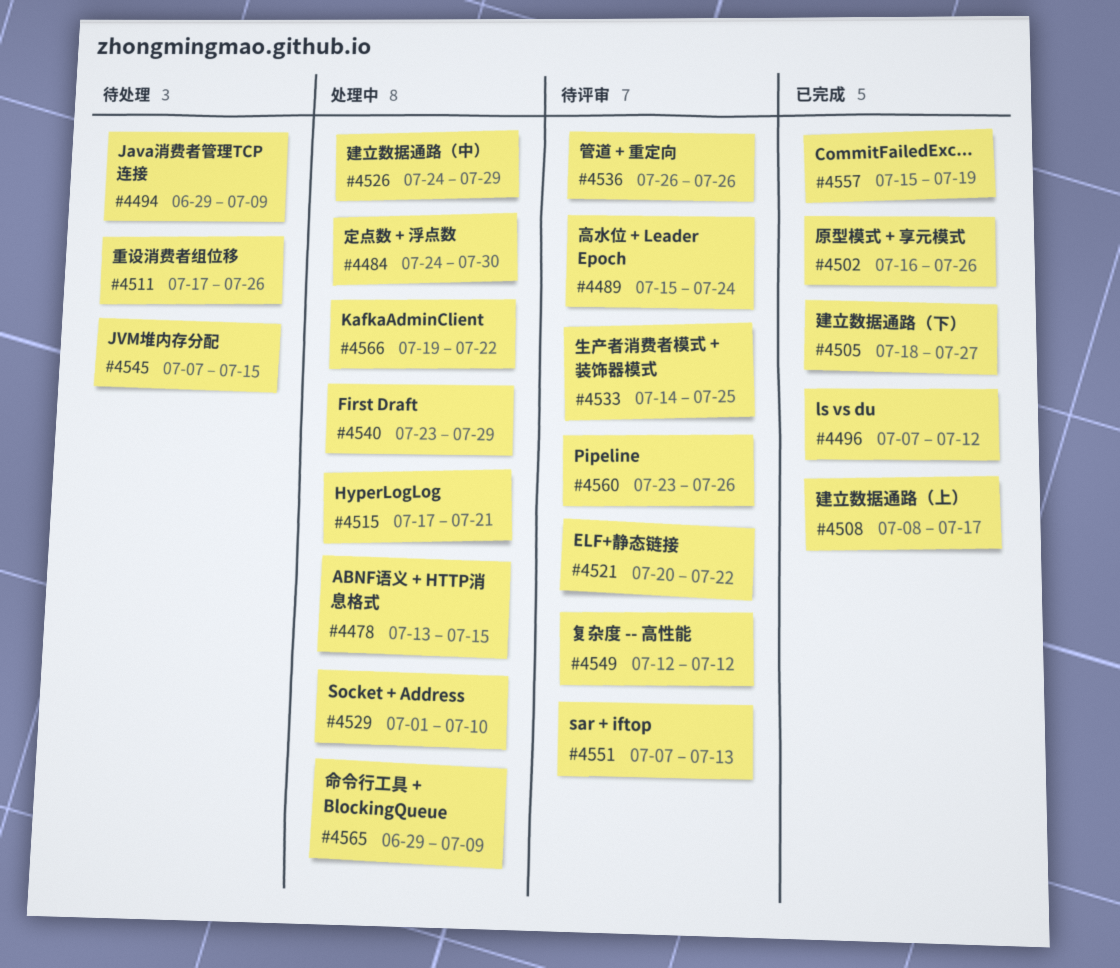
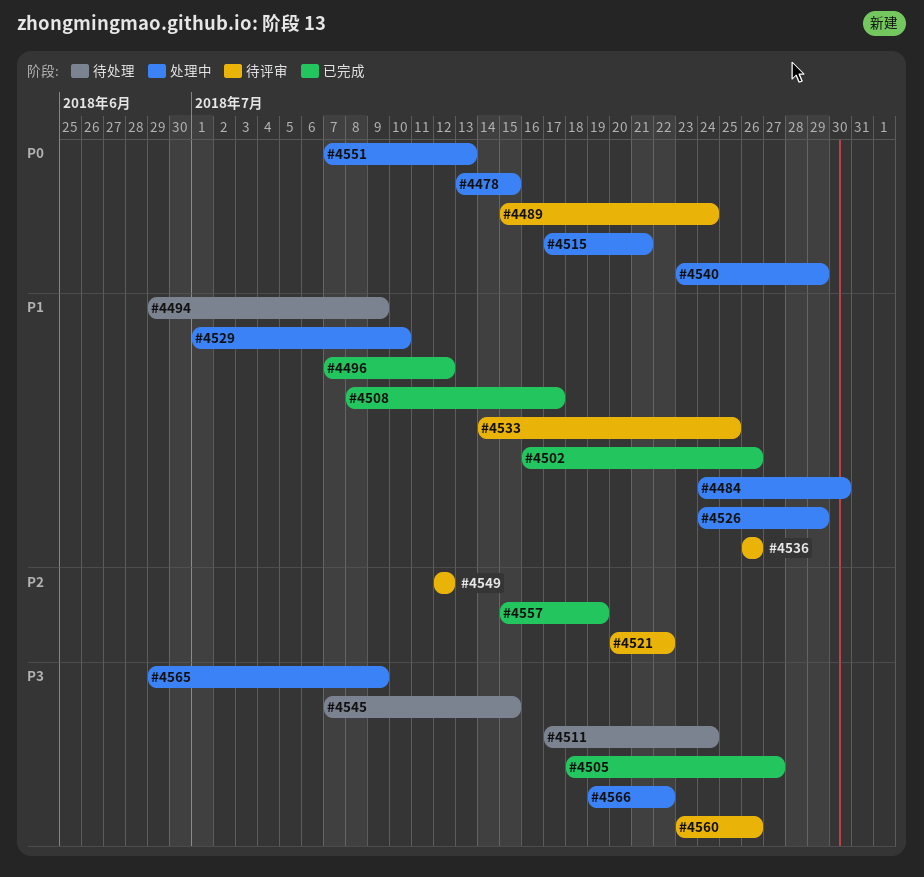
#4511, due: Jul 26 -> Jul 24
#4551, status: 待评审 -> 处理中

